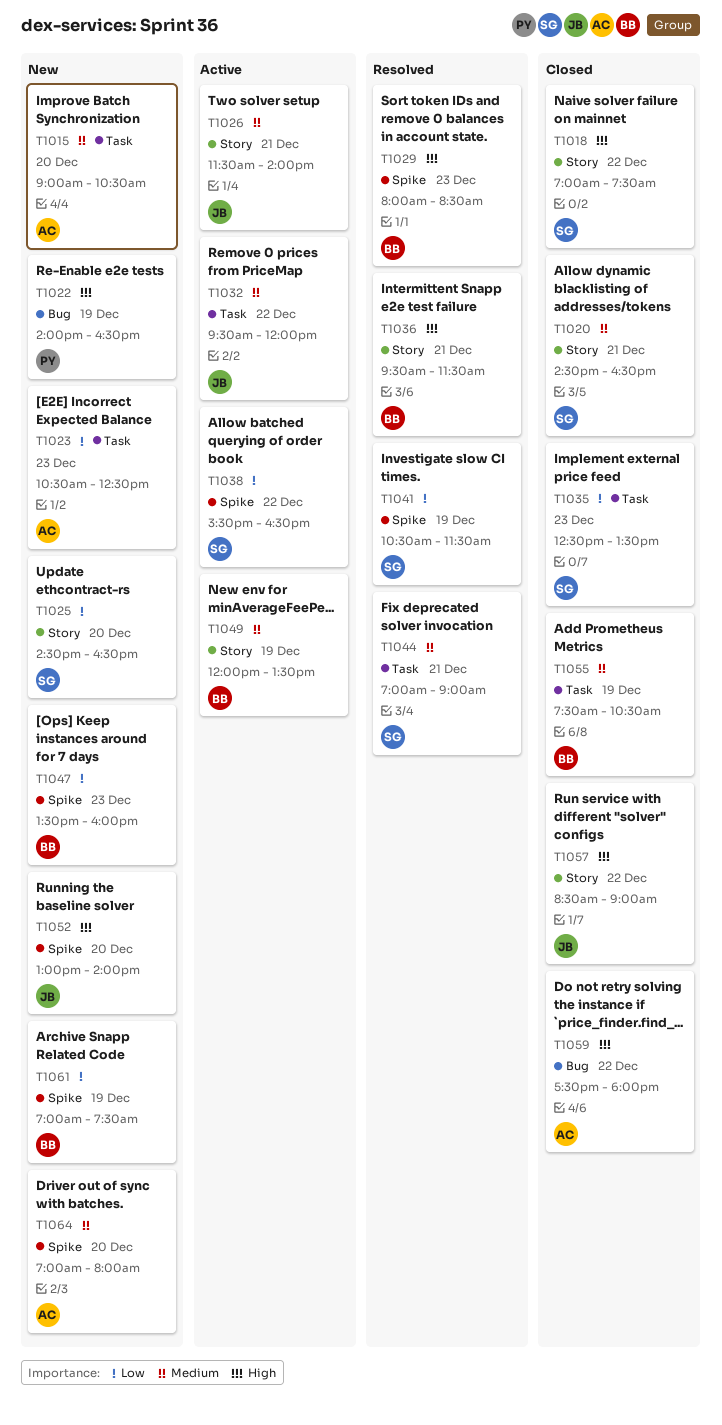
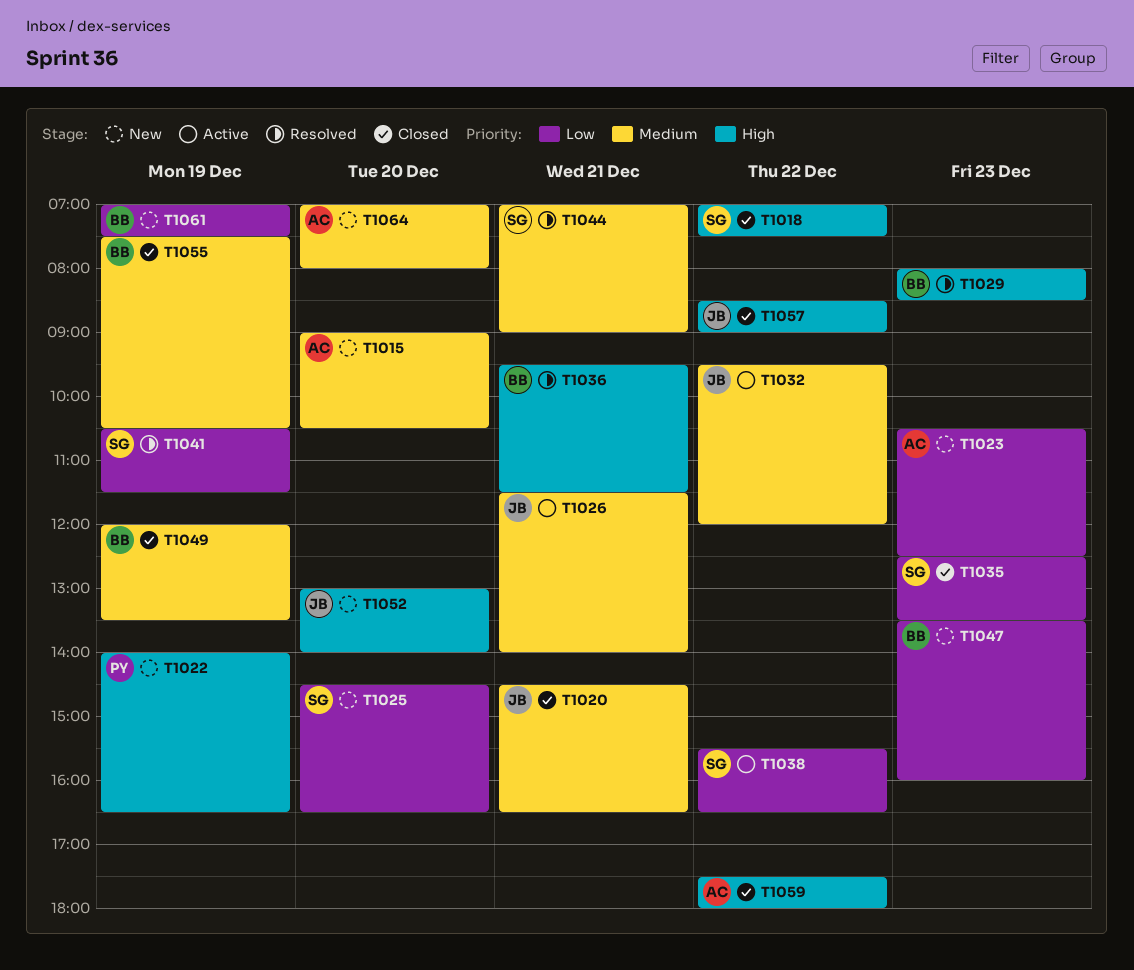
T1020, owner: SG -> JB
T1049, status: Active -> Closed

